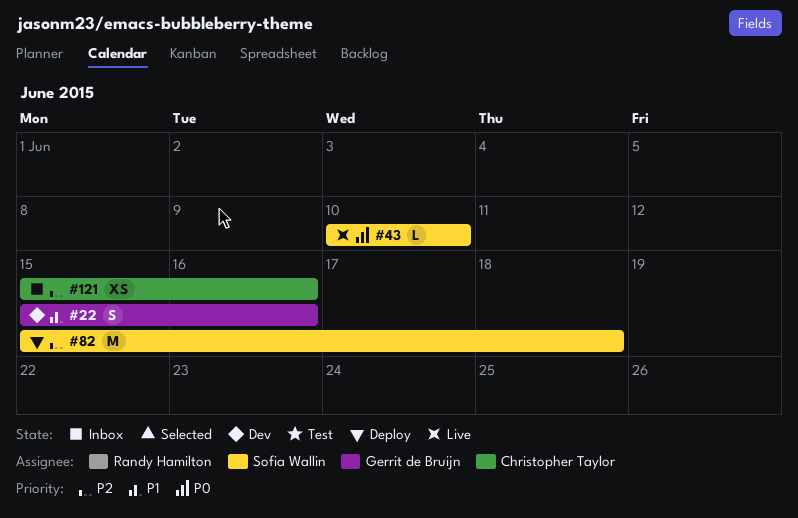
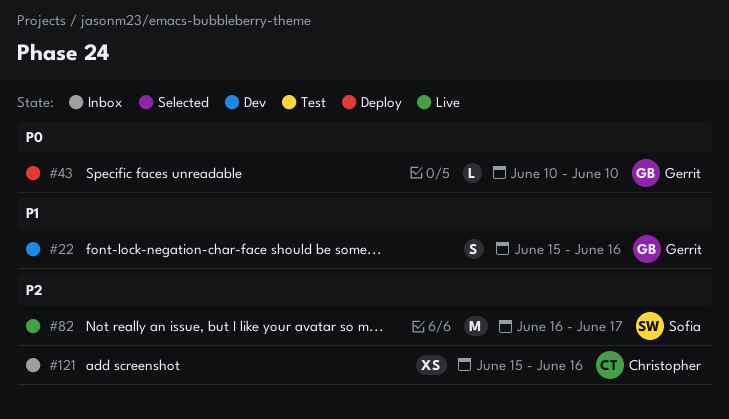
#43, status: Live -> Deploy
#43, owner: Sofia Wallin -> Gerrit de Bruijn
#82, status: Deploy -> Live
#82, start: Jun 15 -> Jun 16
#82, due: Jun 18 -> Jun 17

